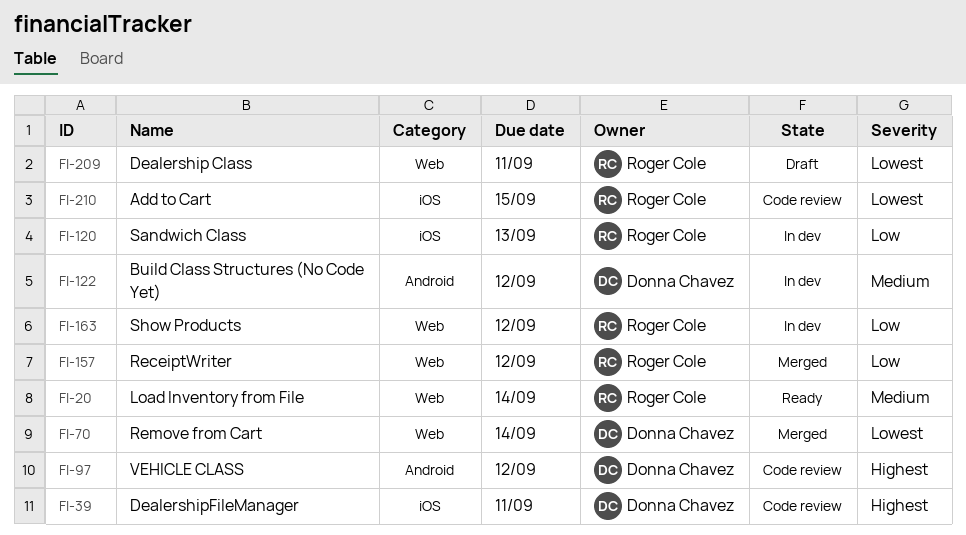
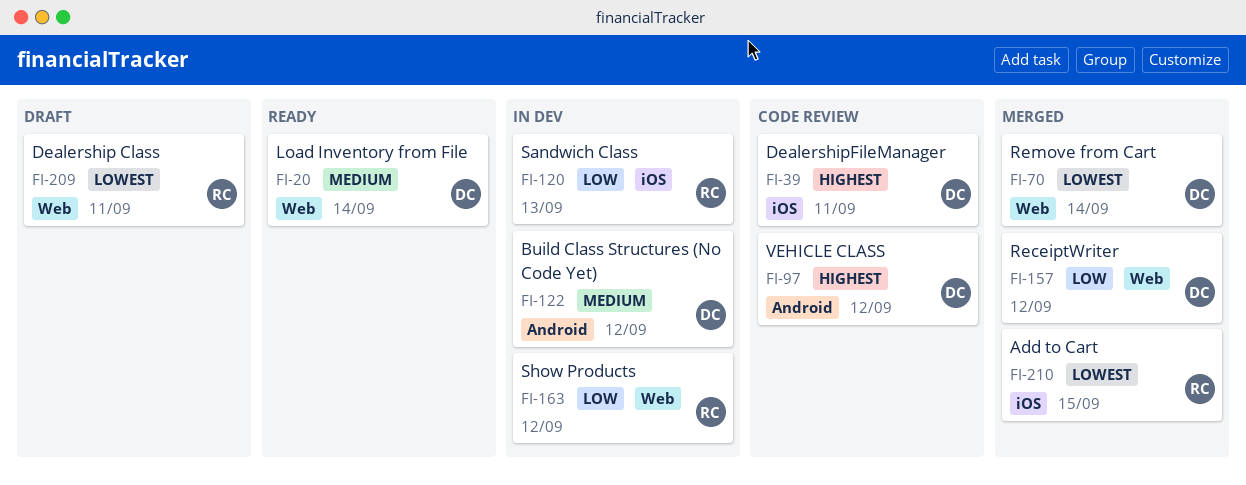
FI-20, owner: Roger Cole -> Donna Chavez
FI-157, owner: Roger Cole -> Donna Chavez
FI-210, status: Code review -> Merged

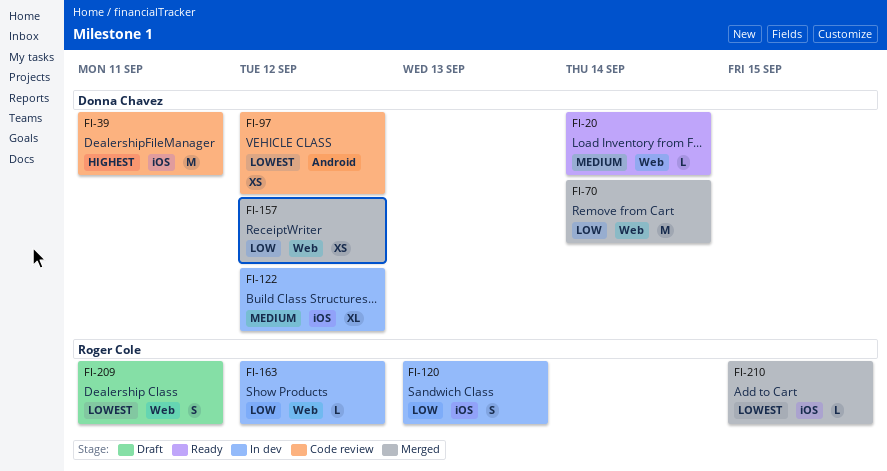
FI-70, priority: Lowest -> Low
FI-97, priority: Highest -> Lowest
FI-122, label: Android -> iOS

